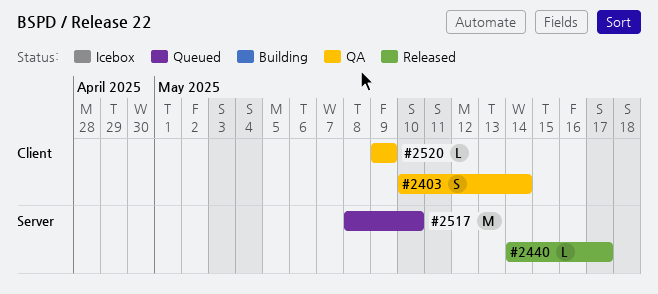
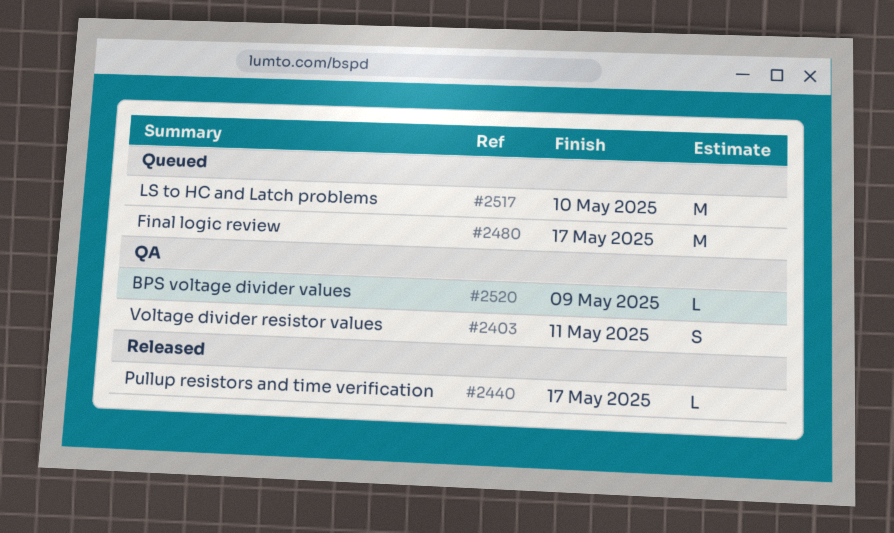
#2403, due: May 14 -> May 11
#2480: none -> present

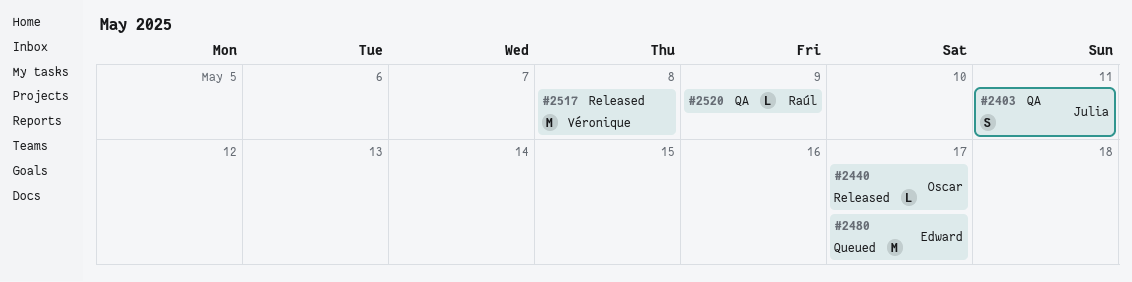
#2517, status: Queued -> Released
#2517, due: May 10 -> May 8

